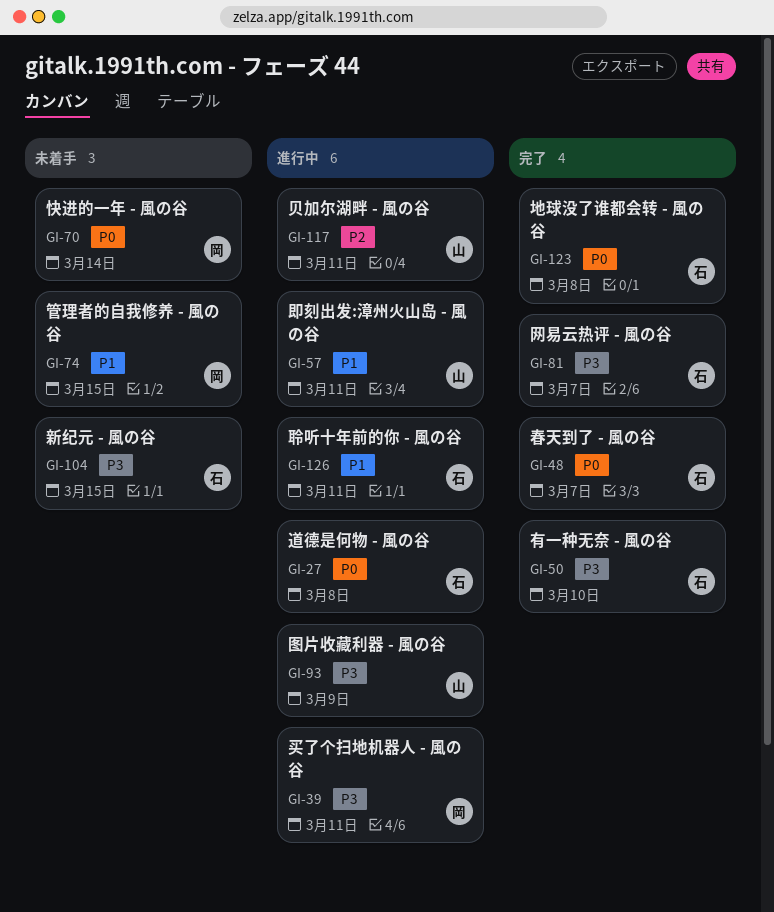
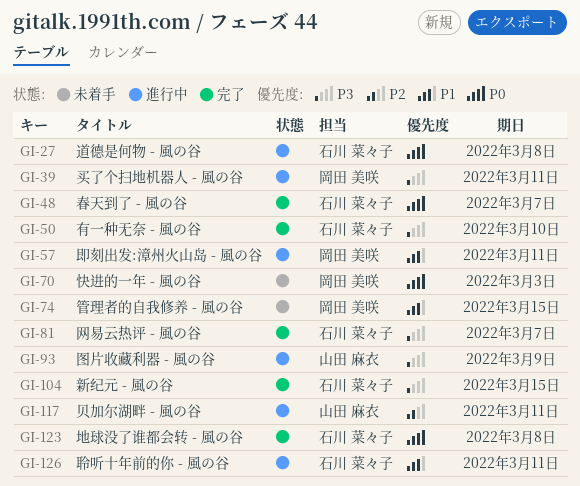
GI-57, owner: 山田 麻衣 -> 岡田 美咲
GI-70, due: Mar 14 -> Mar 3
GI-104, status: 未着手 -> 完了

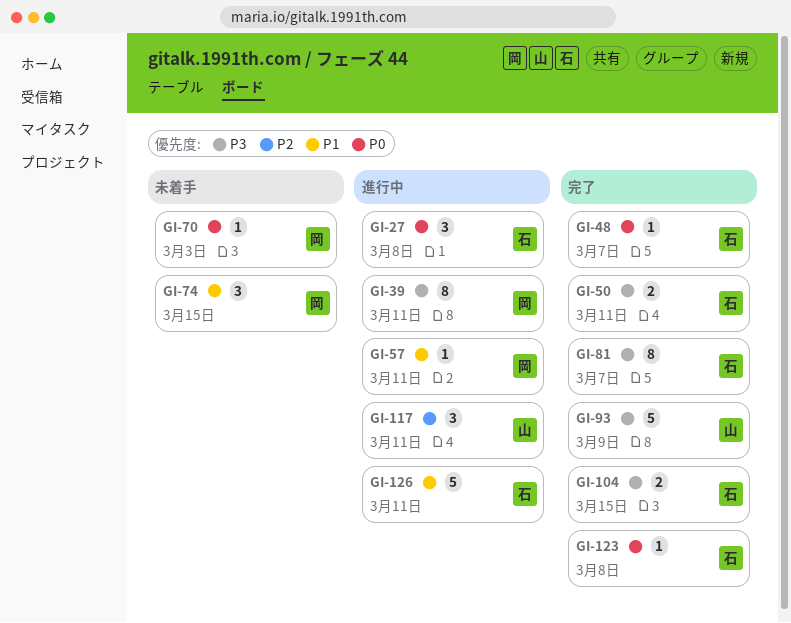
GI-50, due: Mar 10 -> Mar 11
GI-93, status: 進行中 -> 完了

